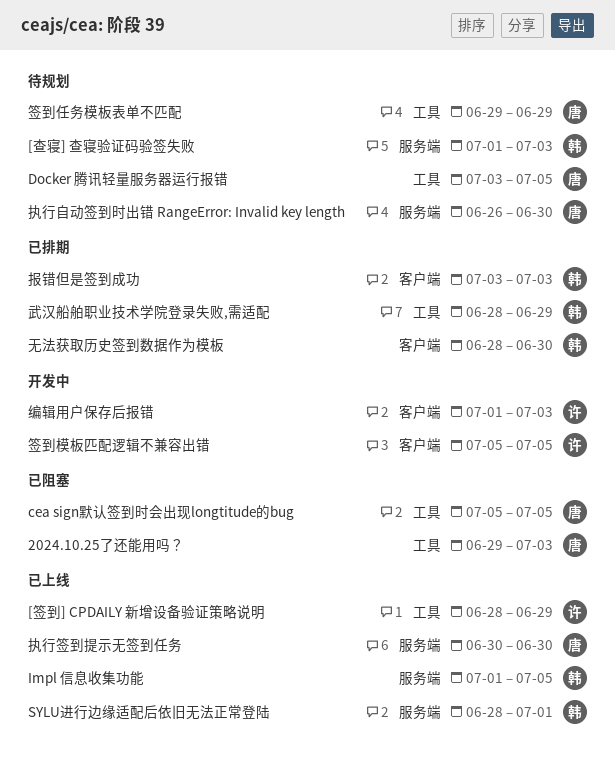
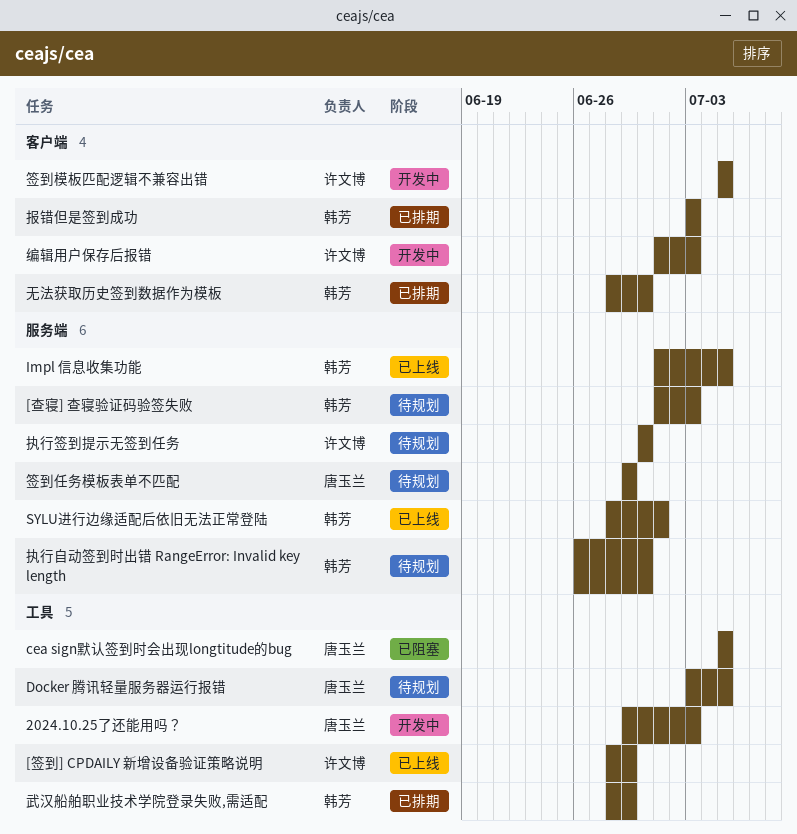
2024.10.25了还能用吗？, status: 已阻塞 -> 开发中
执行签到提示无签到任务, status: 已上线 -> 待规划
执行签到提示无签到任务, owner: 唐玉兰 -> 许文博
执行自动签到时出错 RangeError: Invalid key length, owner: 唐玉兰 -> 韩芳
签到任务模板表单不匹配, label: 工具 -> 服务端

